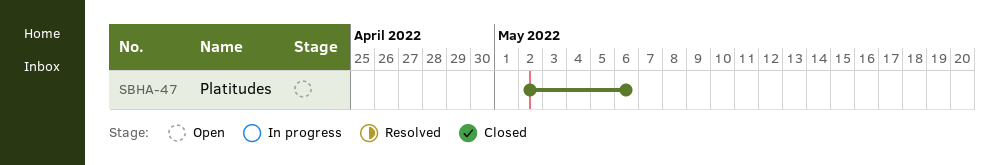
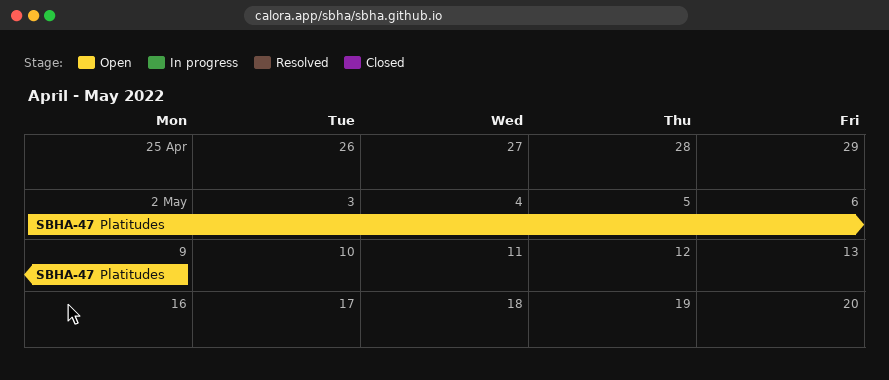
SBHA-47, due: May 6 -> May 9

